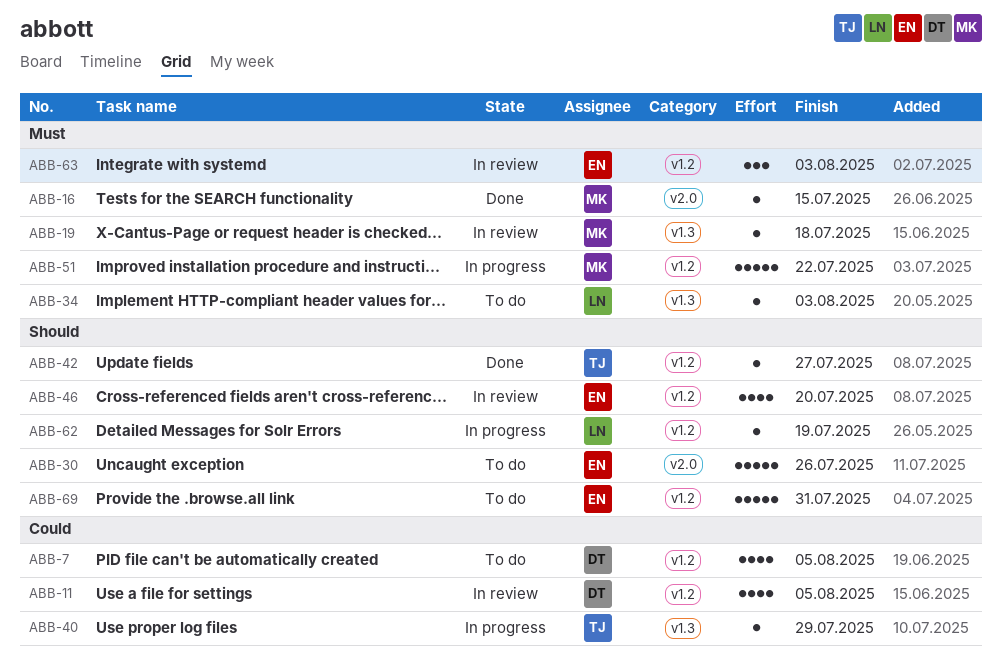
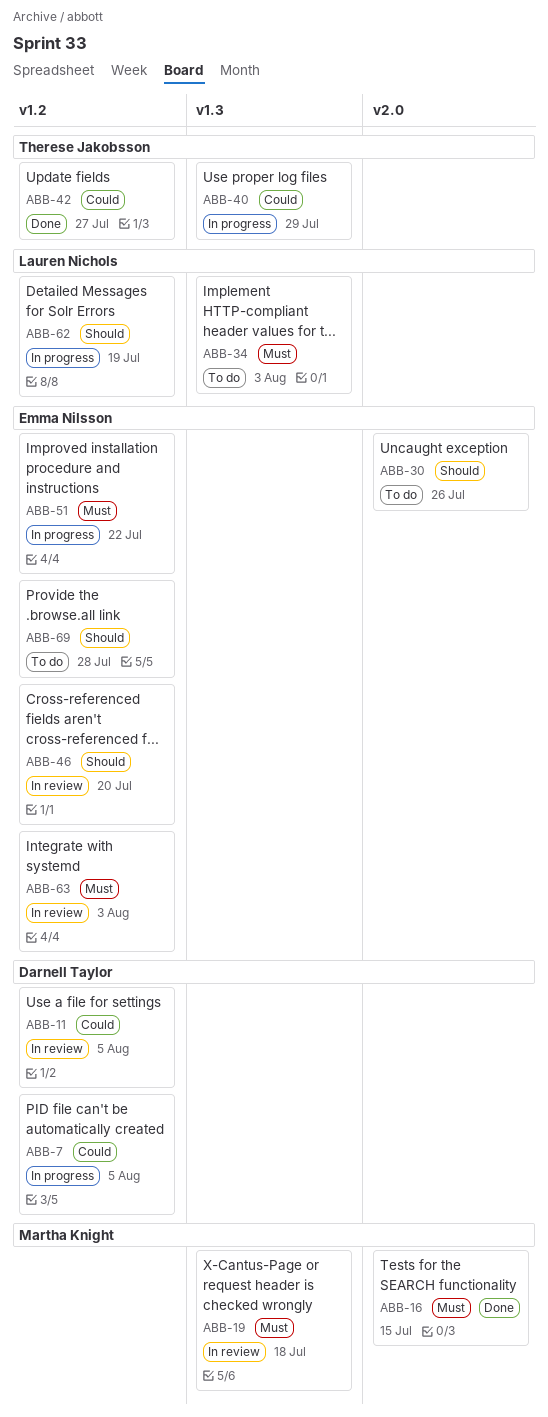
ABB-7, status: To do -> In progress
ABB-42, priority: Should -> Could
ABB-51, owner: Martha Knight -> Emma Nilsson
ABB-69, due: Jul 31 -> Jul 28

